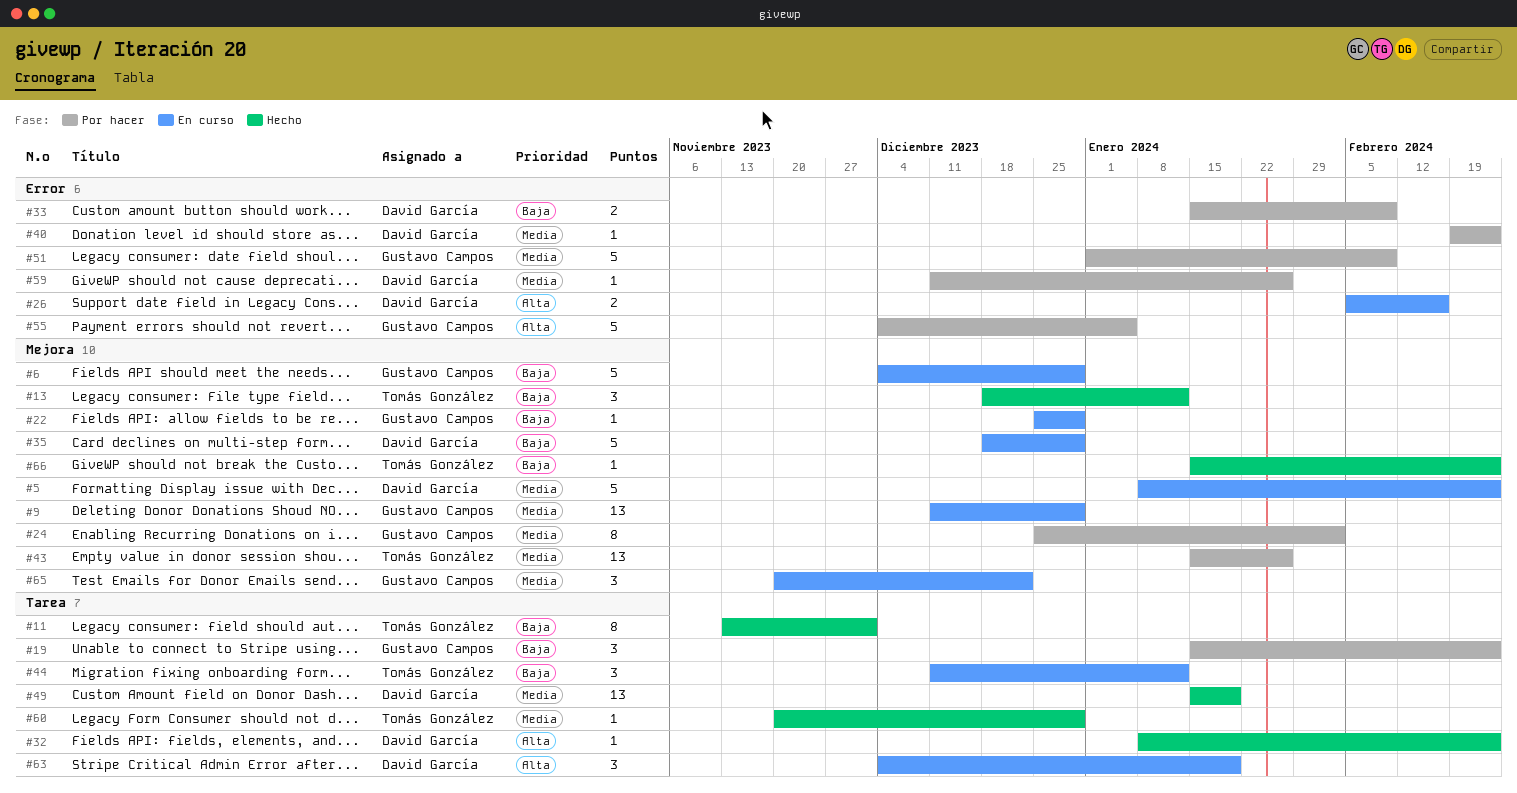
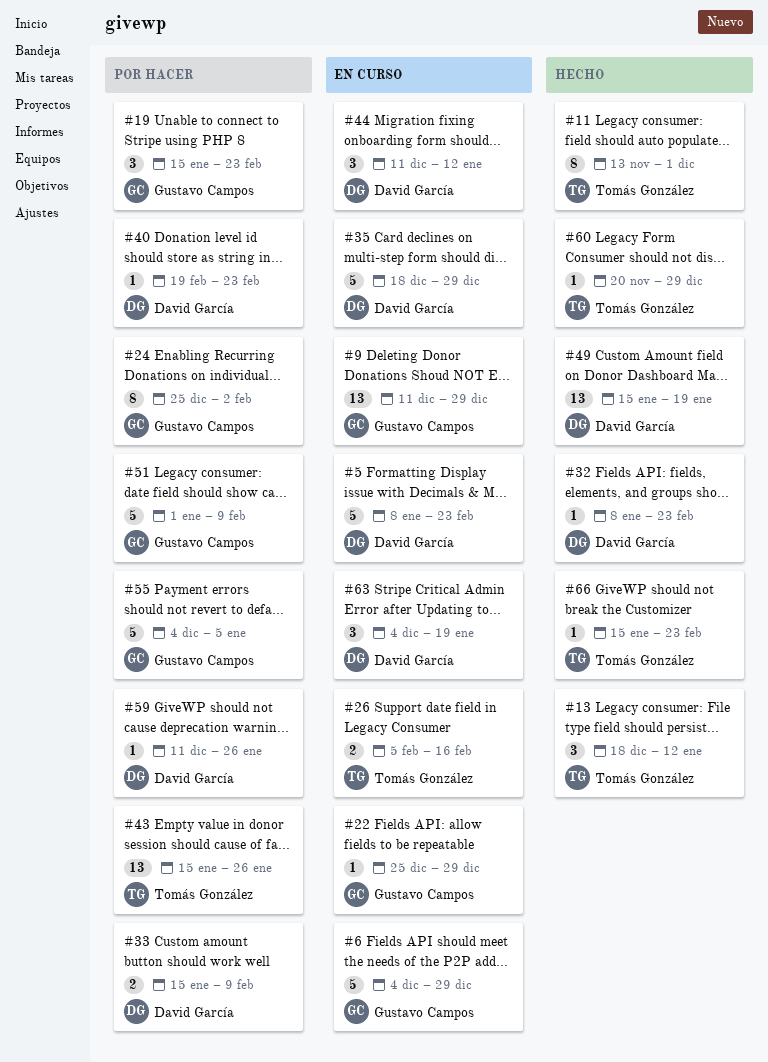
#26, owner: David García -> Tomás González
#44, owner: Tomás González -> David García
#65: present -> none

